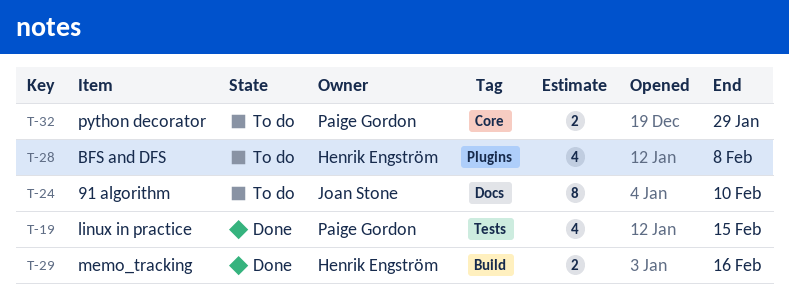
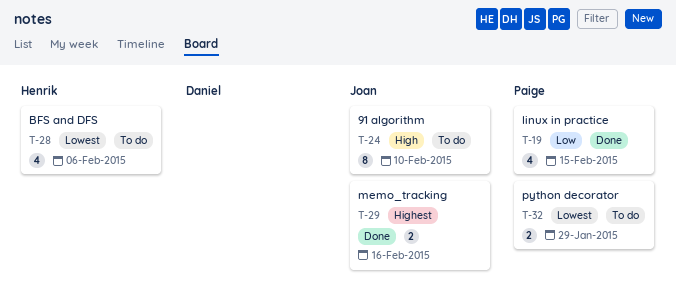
T-28, due: Feb 8 -> Feb 6
T-29, owner: Henrik Engström -> Joan Stone

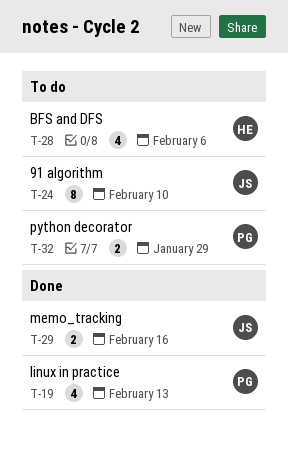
T-19, due: Feb 15 -> Feb 13

